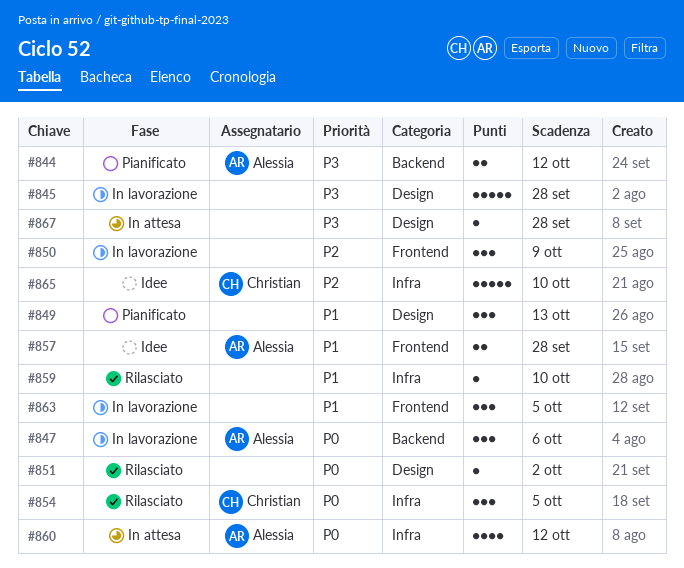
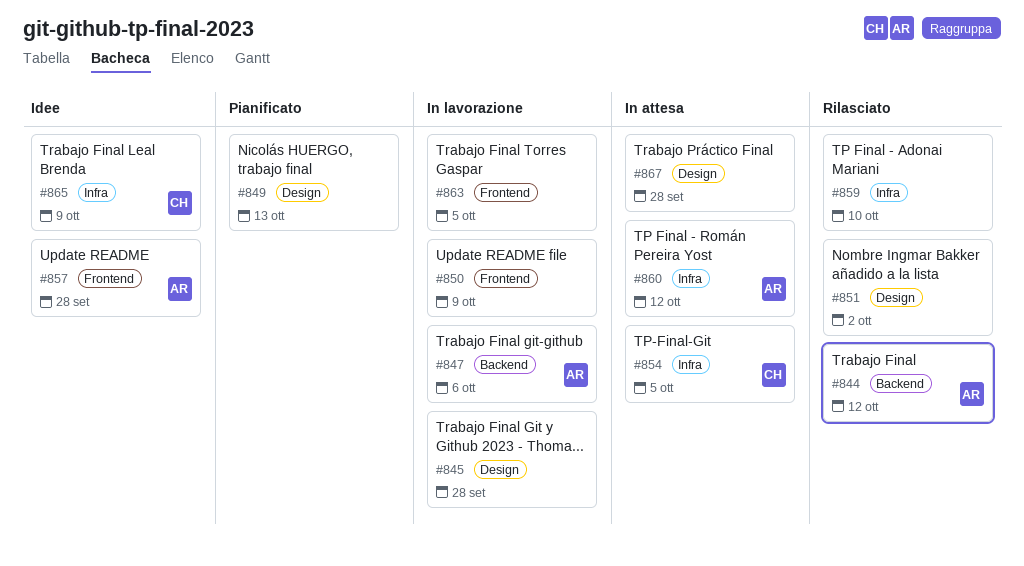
#844, status: Pianificato -> Rilasciato
#854, status: Rilasciato -> In attesa
#865, due: Oct 10 -> Oct 9

